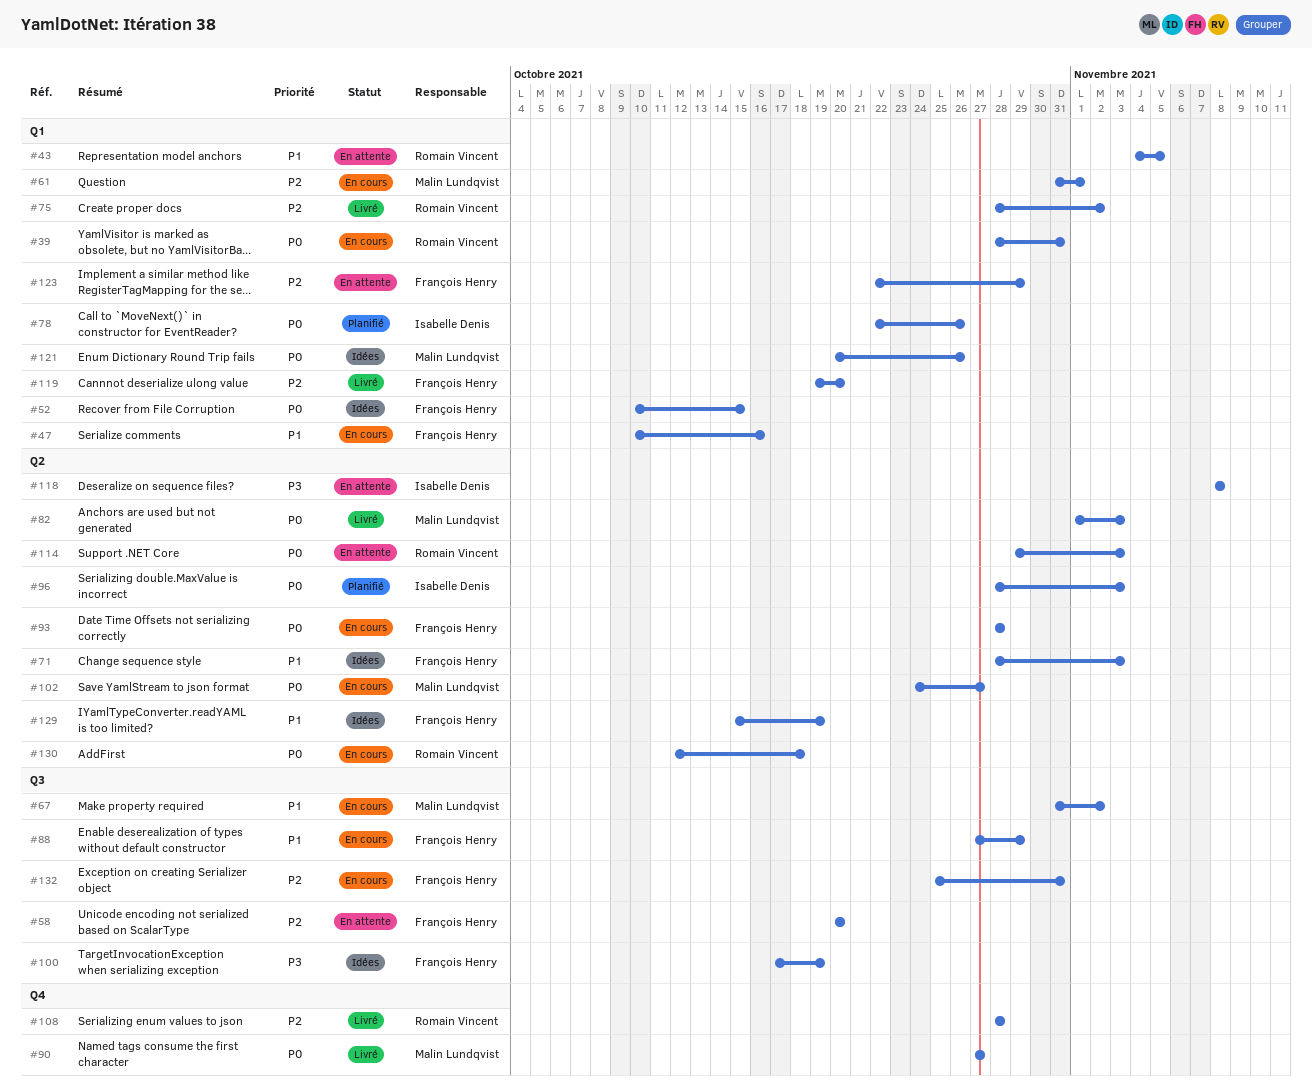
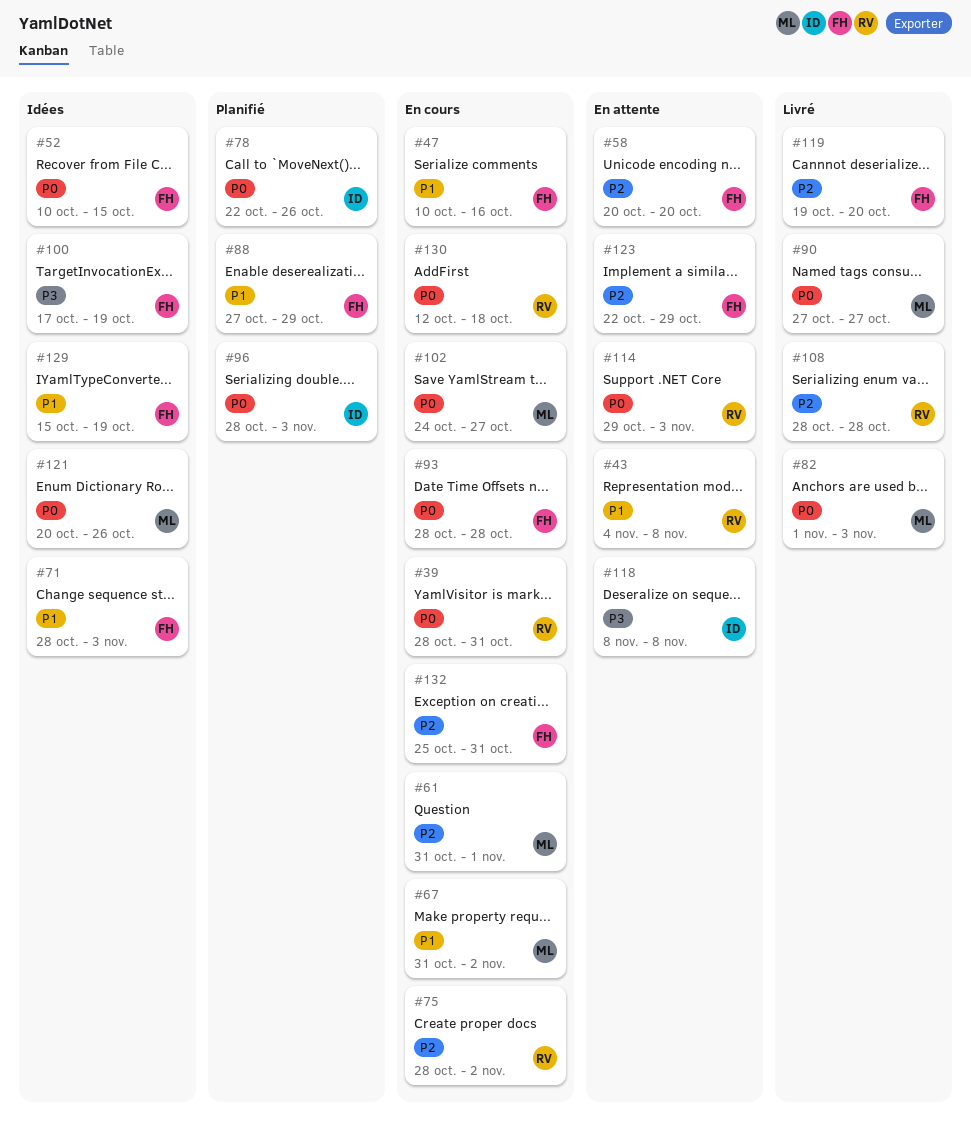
#43, due: Nov 5 -> Nov 8
#75, status: Livré -> En cours
#88, status: En cours -> Planifié

